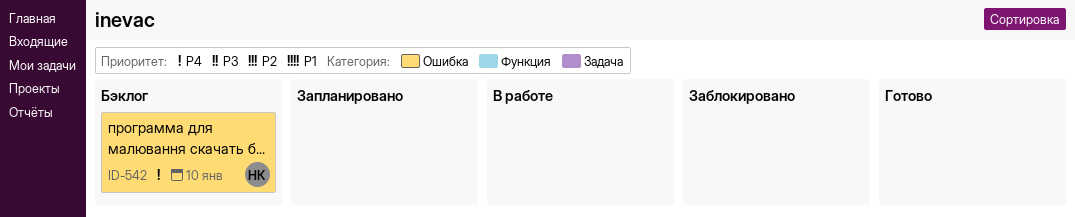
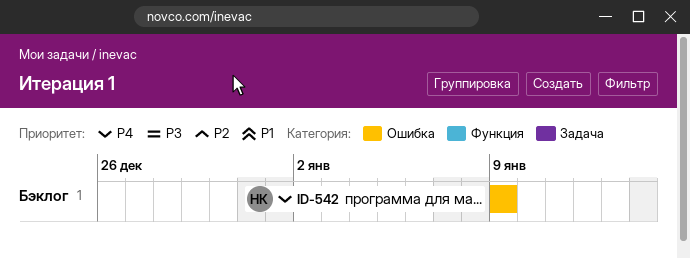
ID-542, due: Jan 10 -> Jan 9

